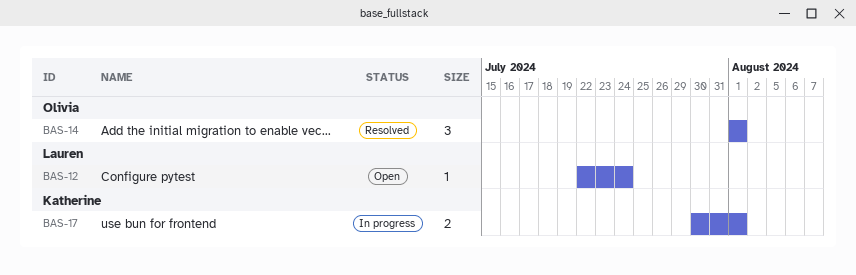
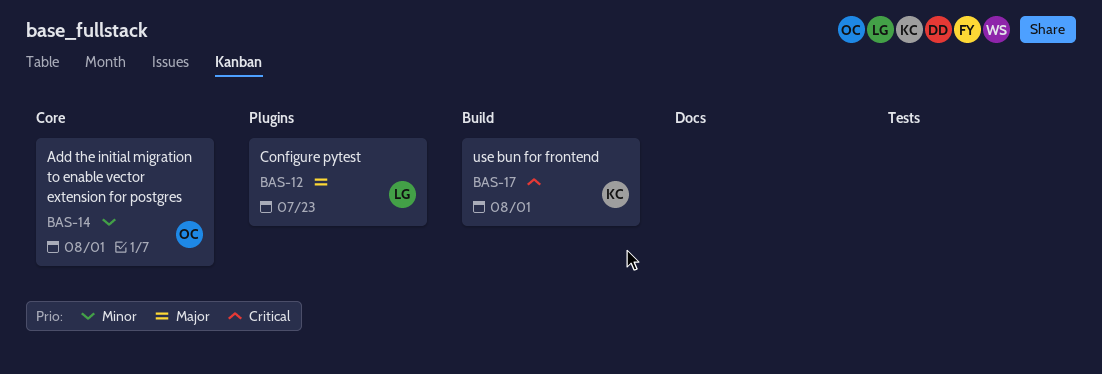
BAS-12, due: Jul 24 -> Jul 23

